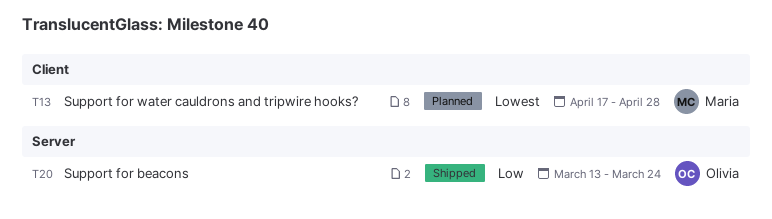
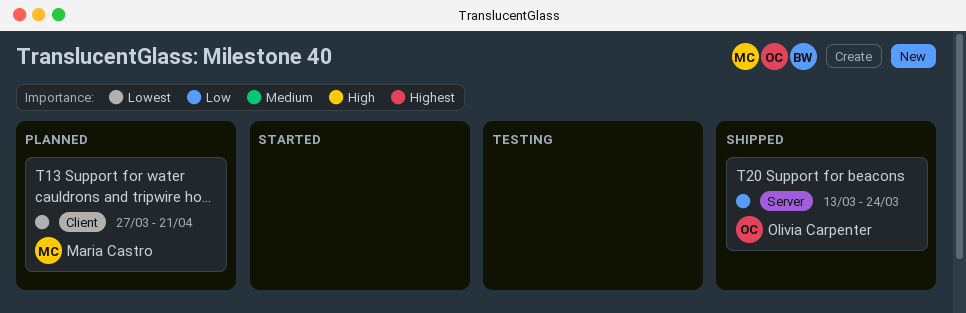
T13, start: Apr 17 -> Mar 27
T13, due: Apr 28 -> Apr 21

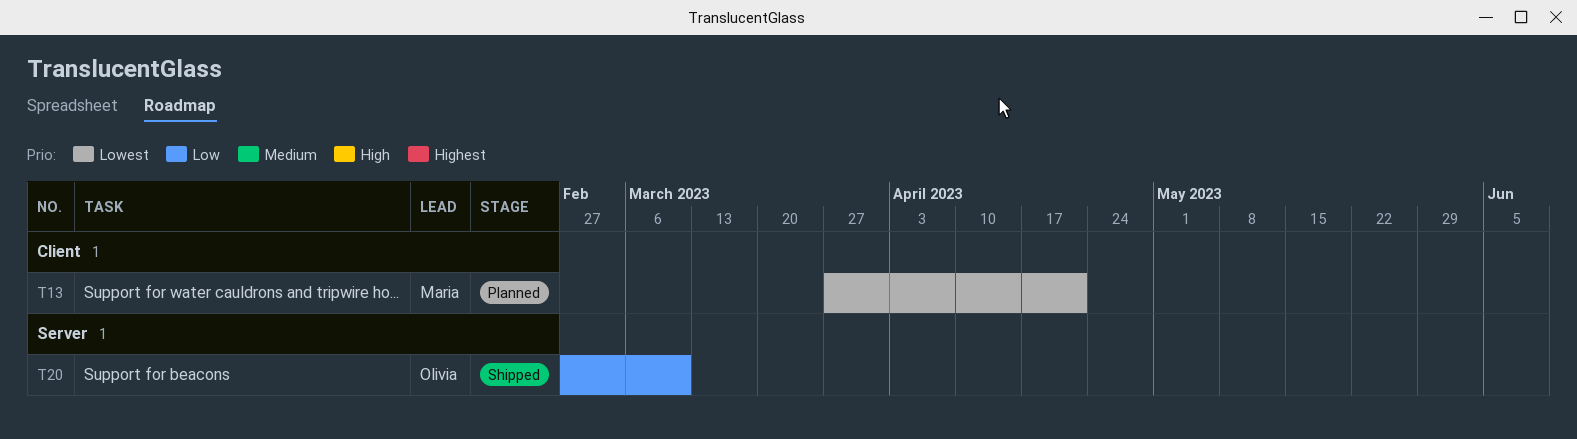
T20, start: Mar 13 -> Feb 27
T20, due: Mar 24 -> Mar 10

